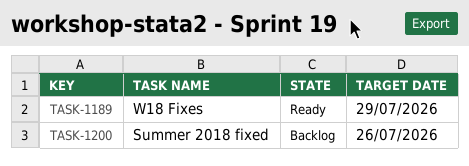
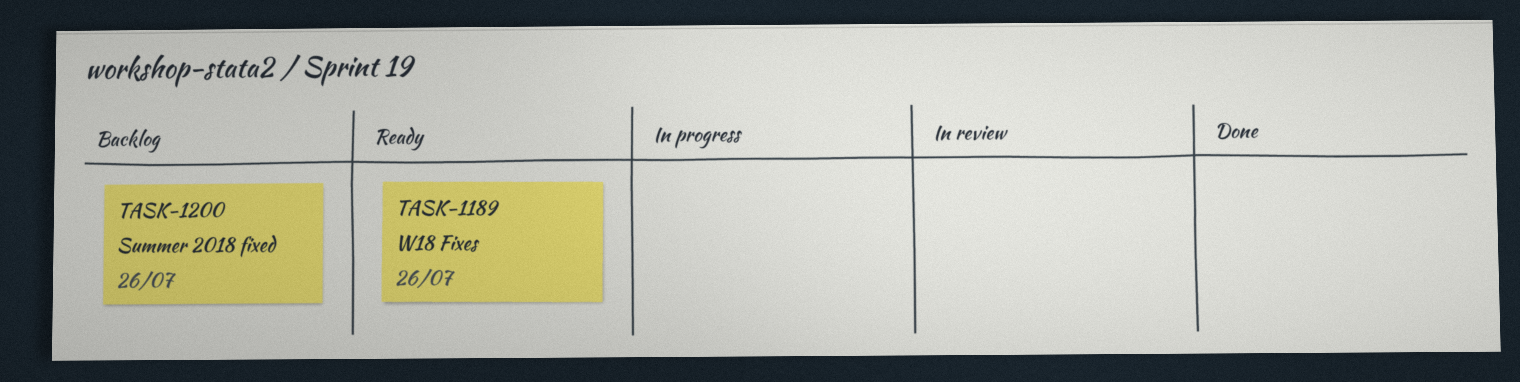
TASK-1189, due: Jul 29 -> Jul 26

